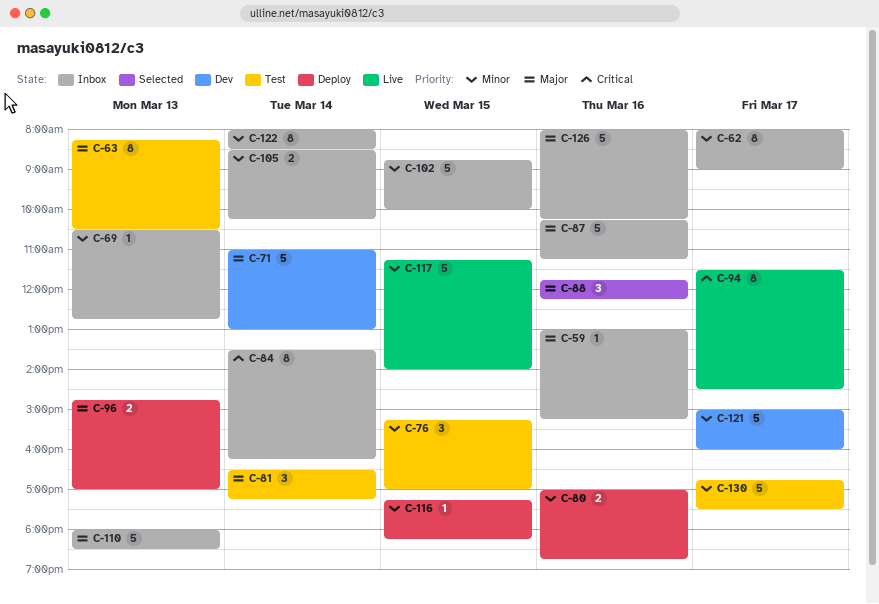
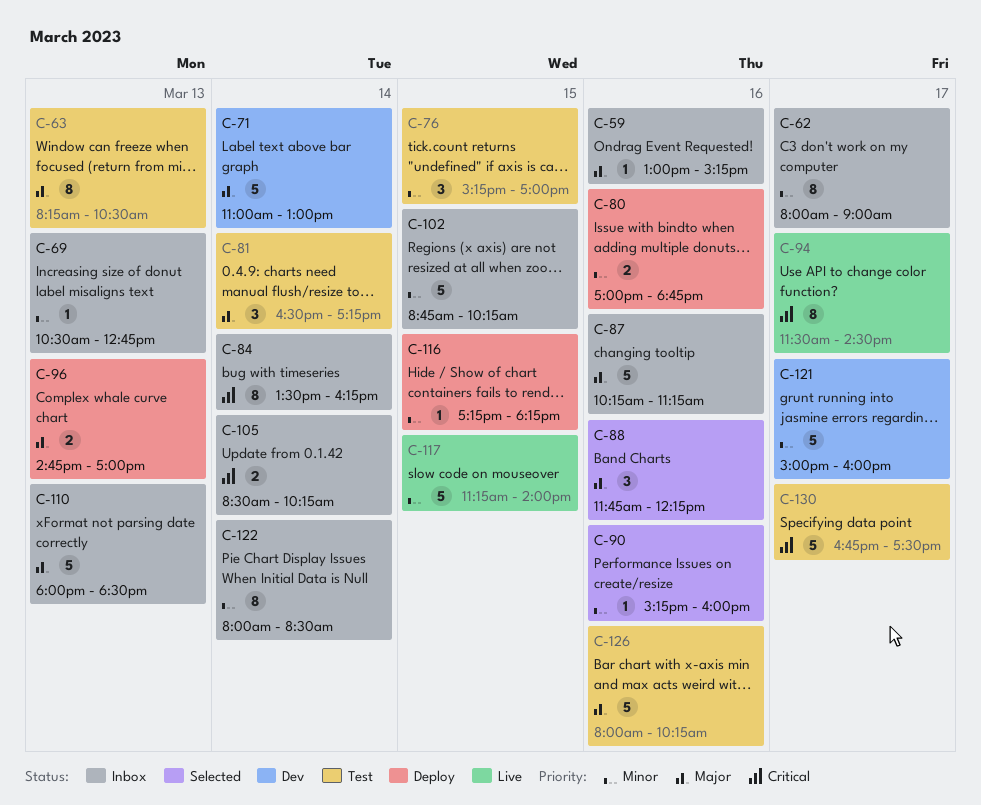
C-90: none -> present
C-102, ends: 10:00 -> 10:15
C-105, priority: Minor -> Critical
C-126, status: Inbox -> Test
C-130, priority: Minor -> Critical

